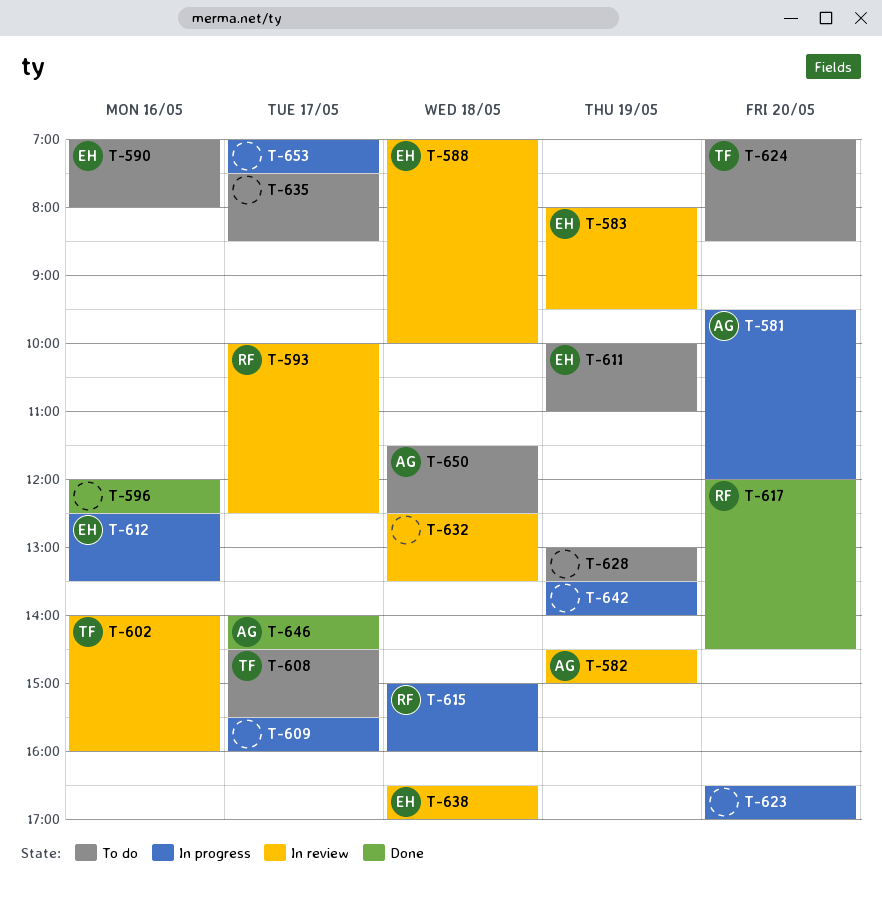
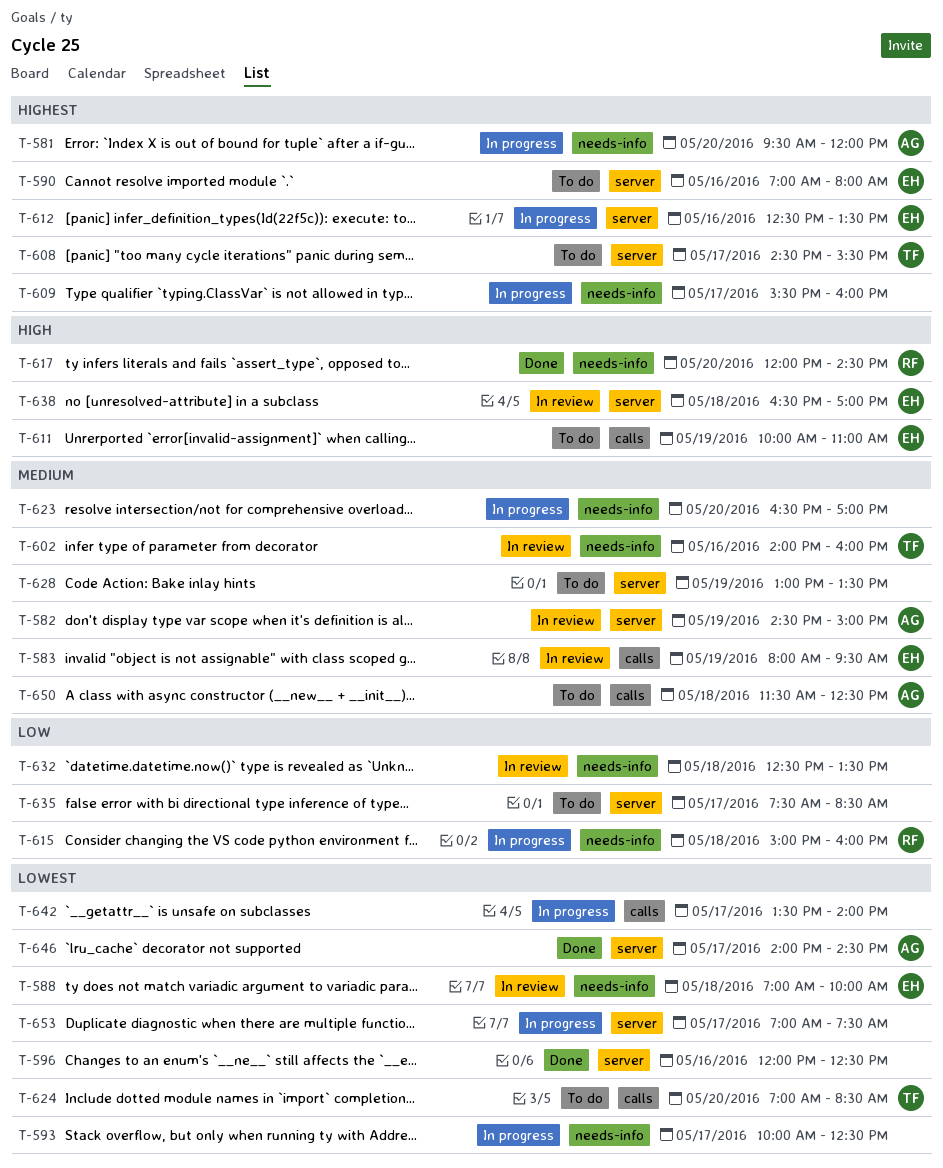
T-593, status: In review -> In progress
T-593, owner: RF -> none
T-642, day: May 19 -> May 17

